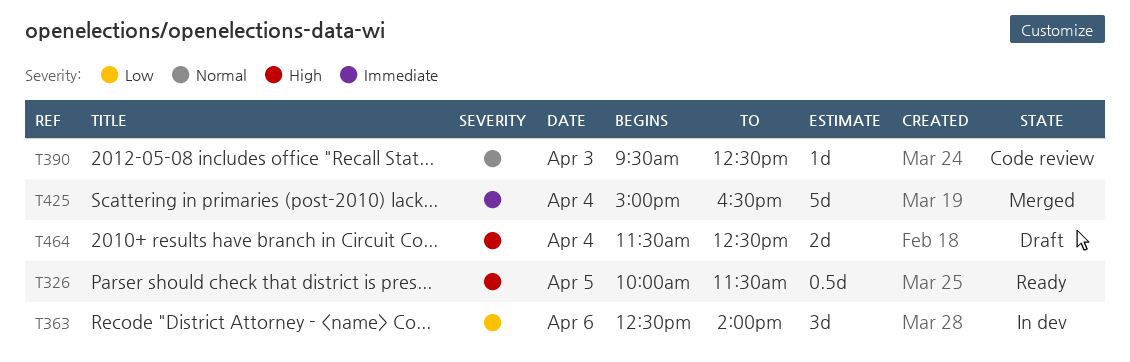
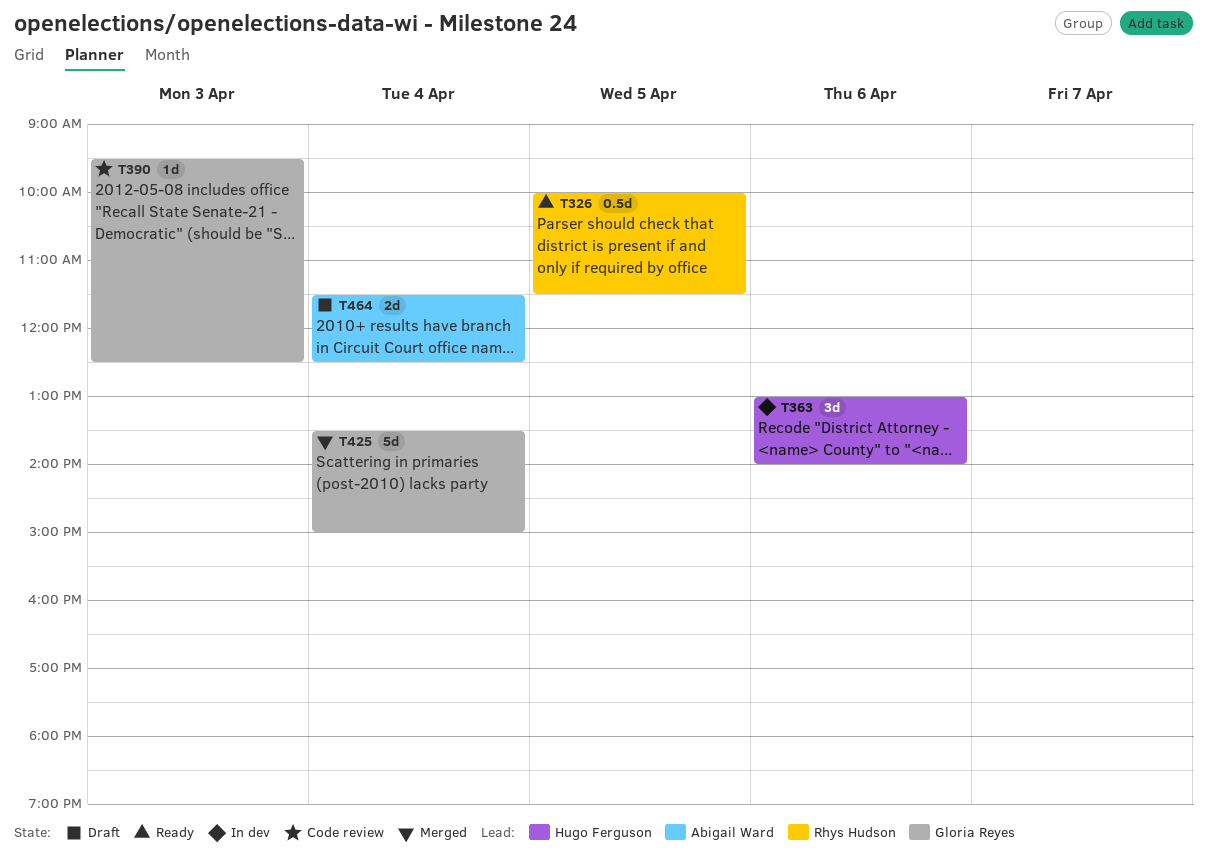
T363, begins: 12:30 -> 13:00
T425, begins: 15:00 -> 13:30
T425, ends: 16:30 -> 15:00

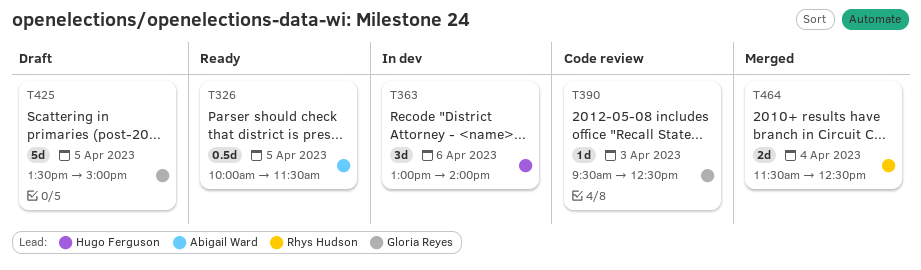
T326, owner: Rhys Hudson -> Abigail Ward
T425, status: Merged -> Draft
T425, day: Apr 4 -> Apr 5
T464, status: Draft -> Merged
T464, owner: Abigail Ward -> Rhys Hudson

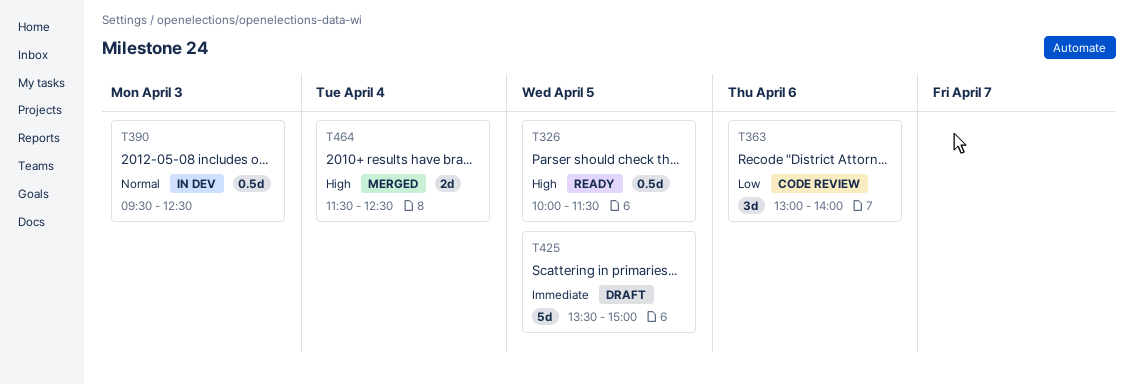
T363, status: In dev -> Code review
T390, status: Code review -> In dev
T390, estimate: 1d -> 0.5d

